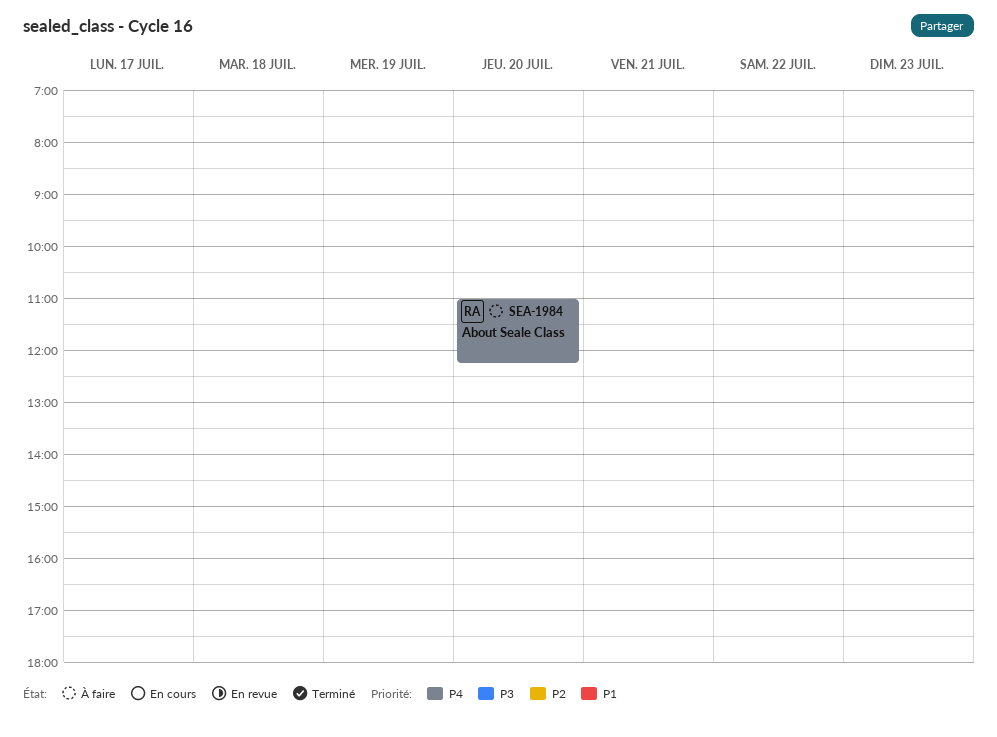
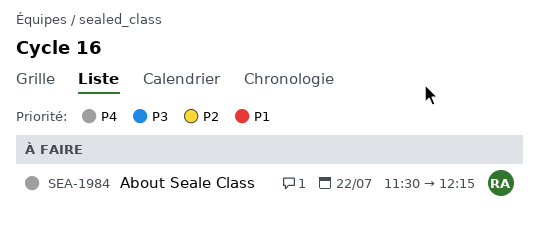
SEA-1984, day: Jul 20 -> Jul 22
SEA-1984, begins: 11:00 -> 11:30

